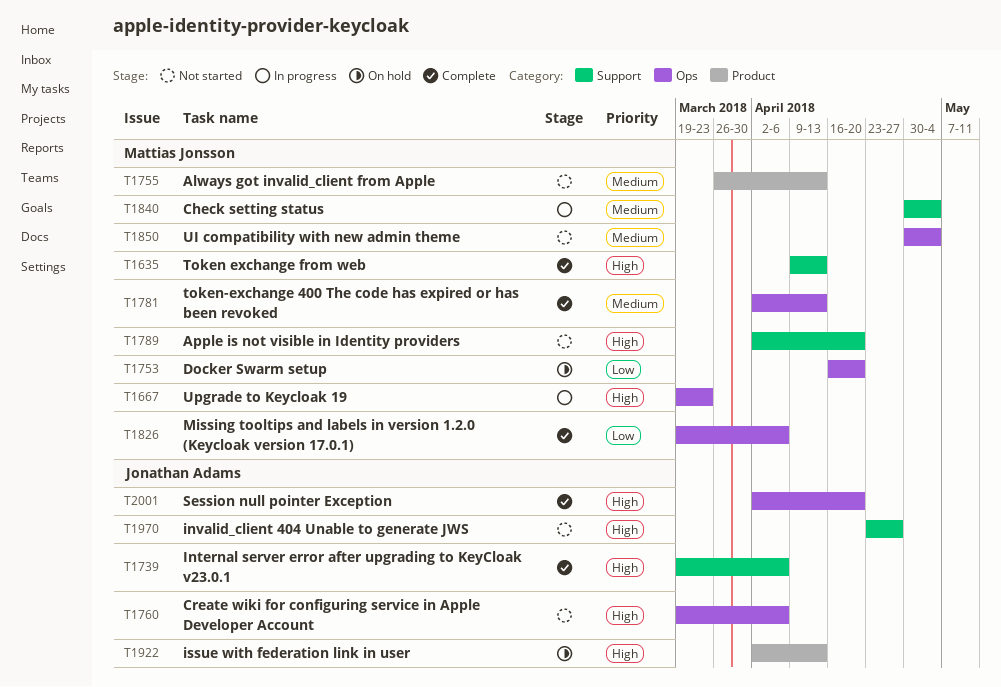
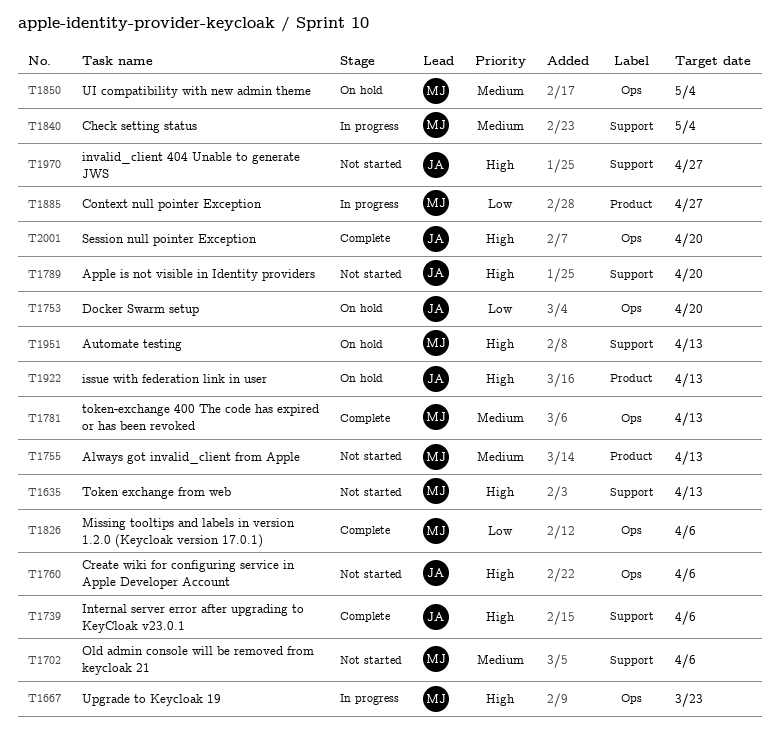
T1635, status: Complete -> Not started
T1702: none -> present
T1753, owner: Mattias Jonsson -> Jonathan Adams
T1789, owner: Mattias Jonsson -> Jonathan Adams
T1850, status: Not started -> On hold
T1885: none -> present
T1951: none -> present

